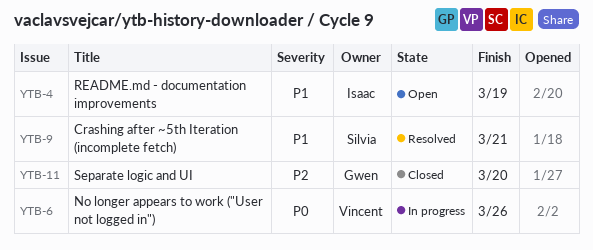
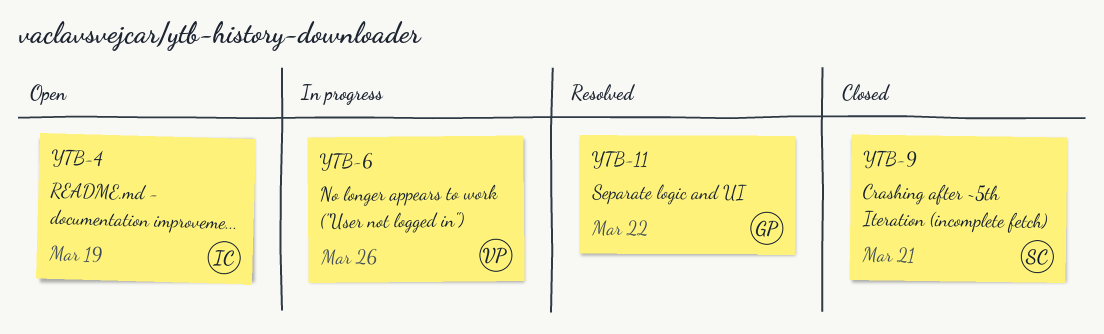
YTB-9, status: Resolved -> Closed
YTB-11, status: Closed -> Resolved
YTB-11, due: Mar 20 -> Mar 22

